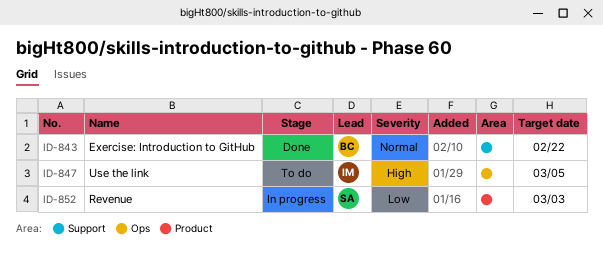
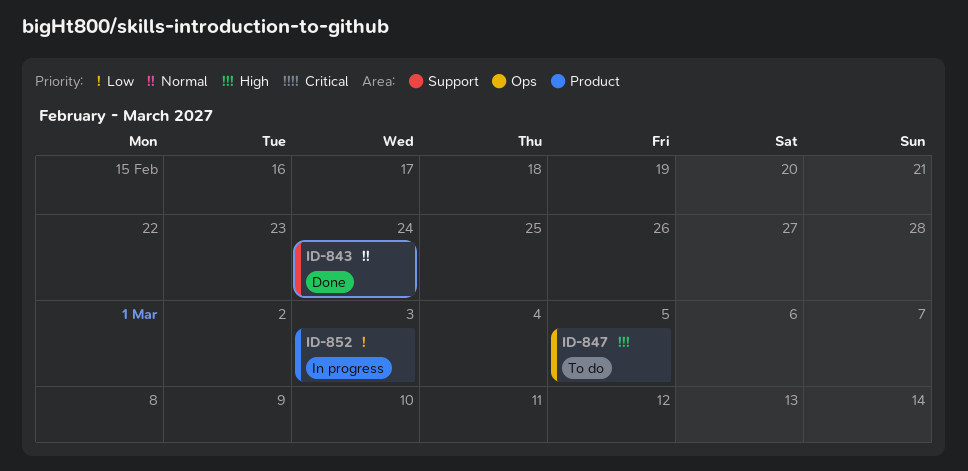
ID-843, due: Feb 22 -> Feb 24

